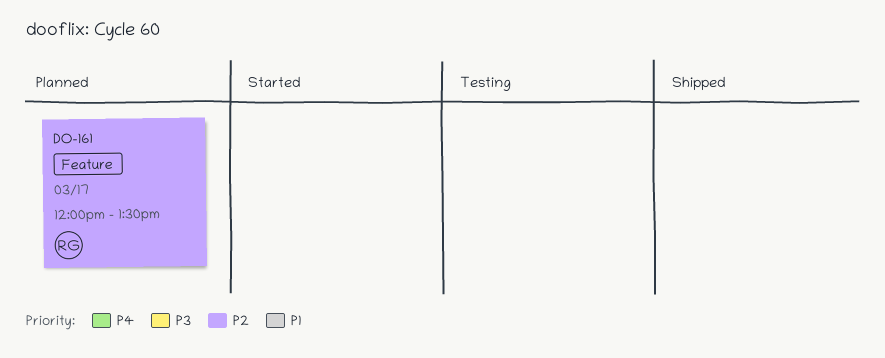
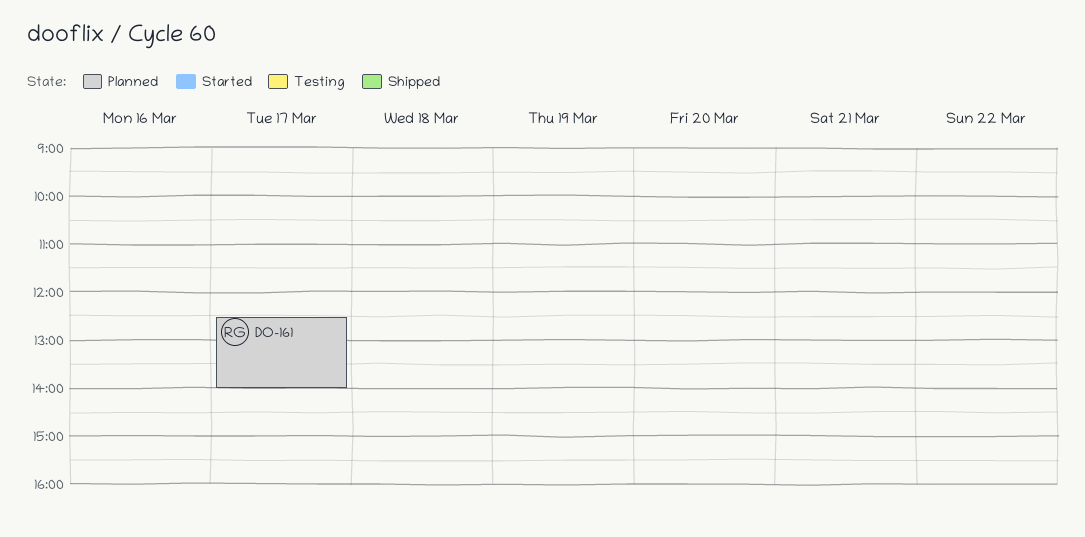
DO-161, begins: 12:00 -> 12:30
DO-161, ends: 13:30 -> 14:00

